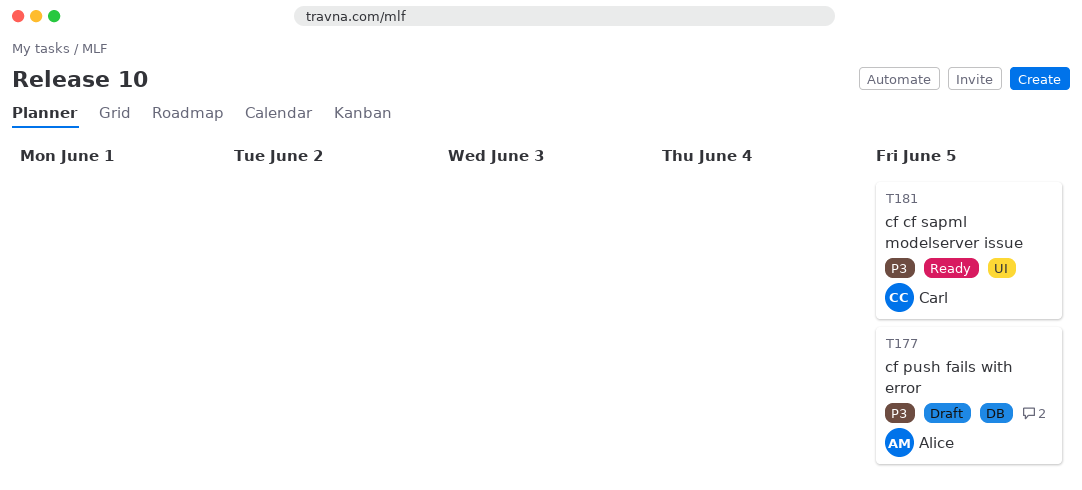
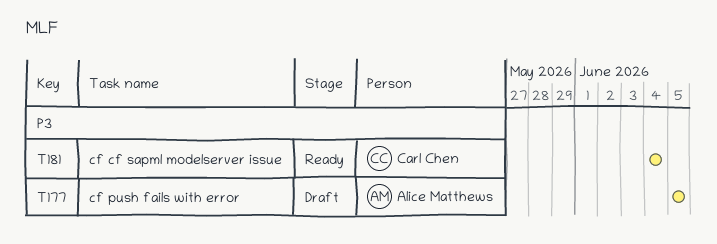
T181, due: Jun 5 -> Jun 4

